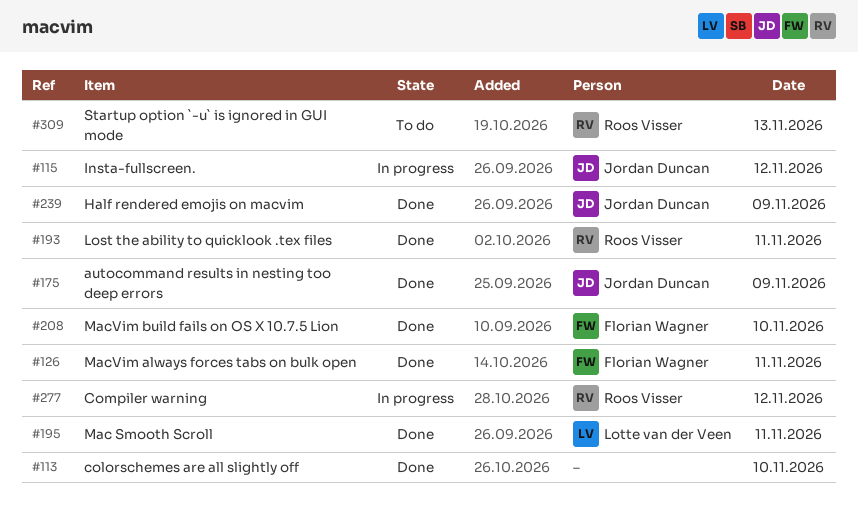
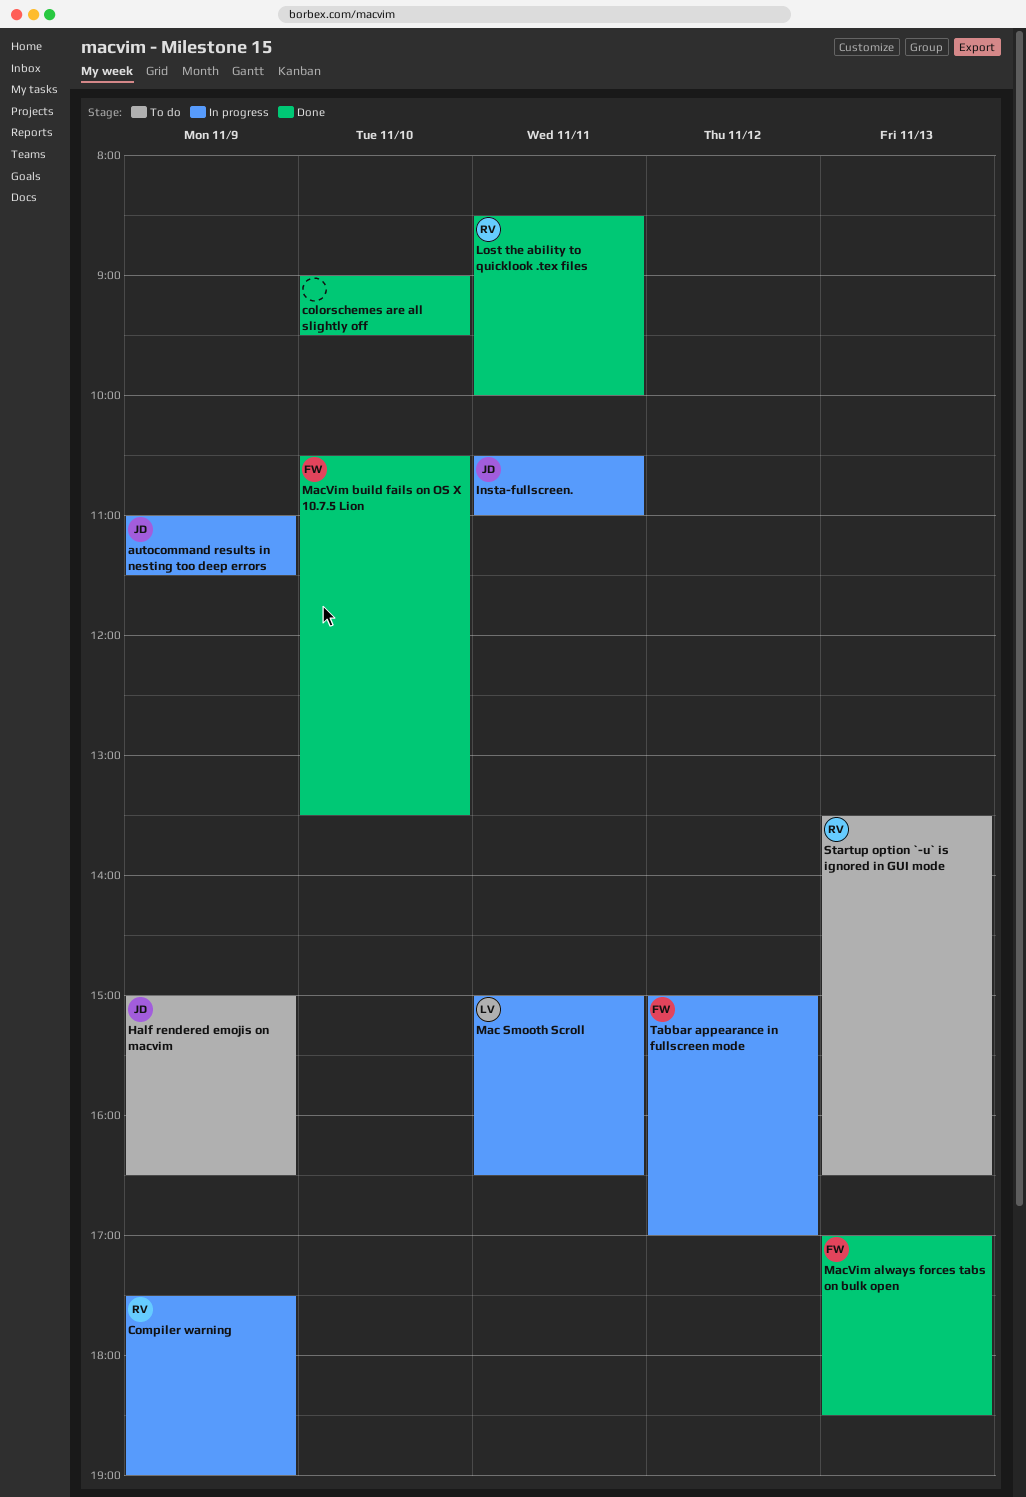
autocommand results in nesting too deep errors, status: Done -> In progress
Compiler warning, day: Nov 12 -> Nov 9
Half rendered emojis on macvim, status: Done -> To do
Insta-fullscreen., day: Nov 12 -> Nov 11
Mac Smooth Scroll, status: Done -> In progress
MacVim always forces tabs on bulk open, day: Nov 11 -> Nov 13
Tabbar appearance in fullscreen mode: none -> present

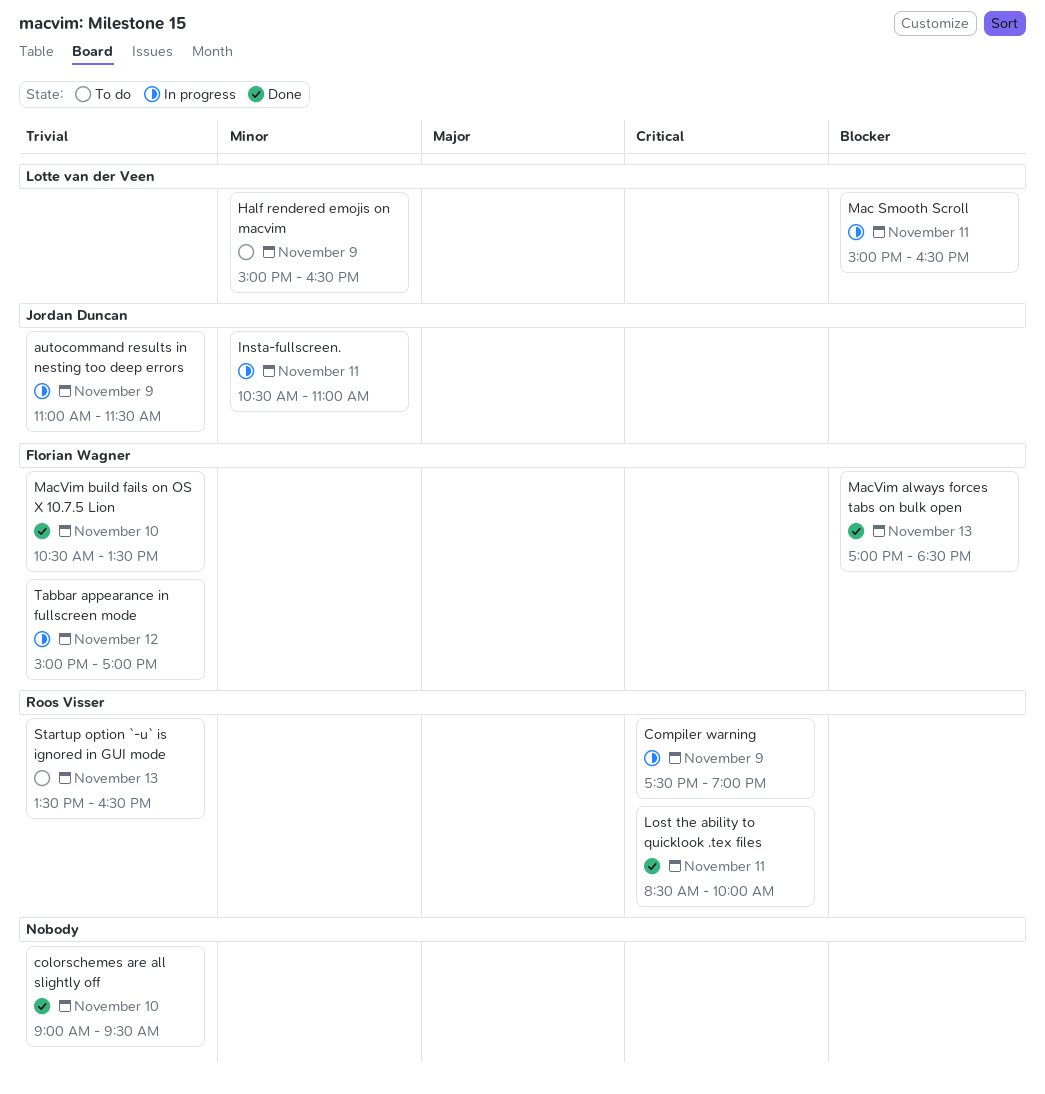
Half rendered emojis on macvim, owner: Jordan Duncan -> Lotte van der Veen

